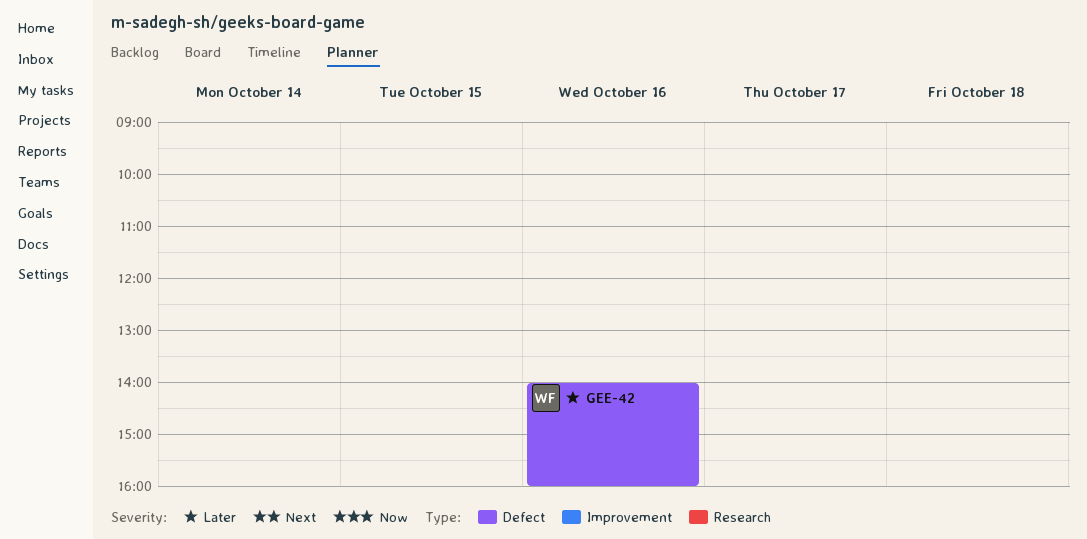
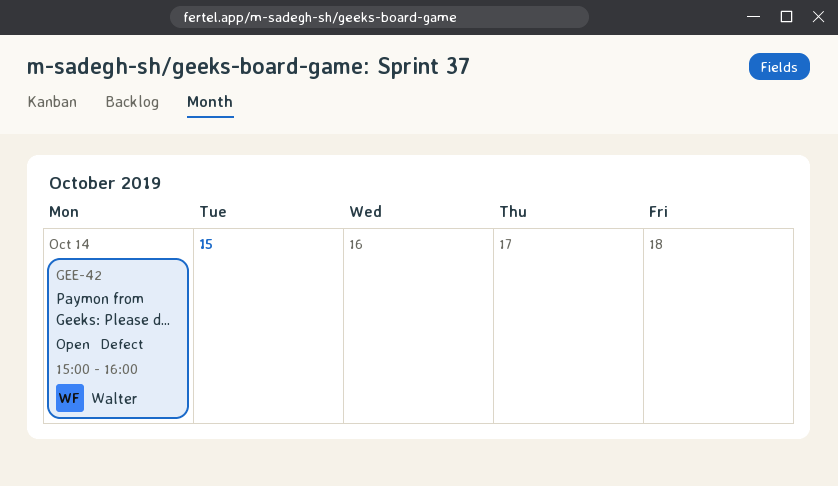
GEE-42, day: Oct 16 -> Oct 14
GEE-42, begins: 14:00 -> 15:00

